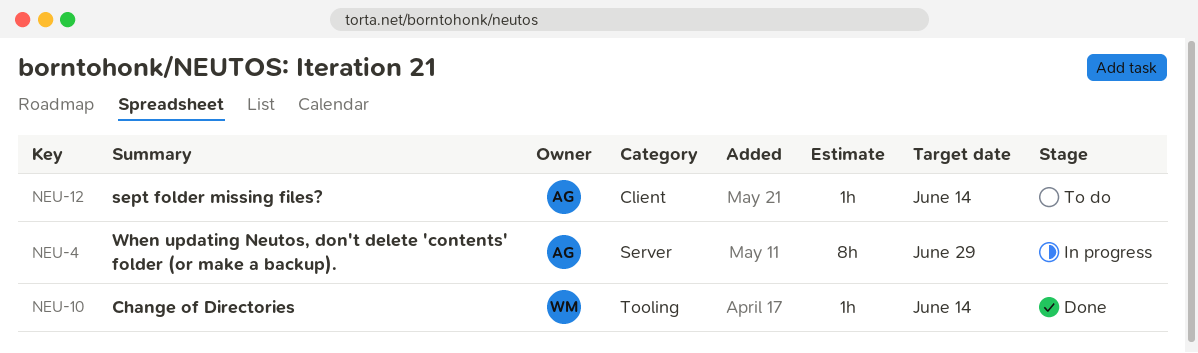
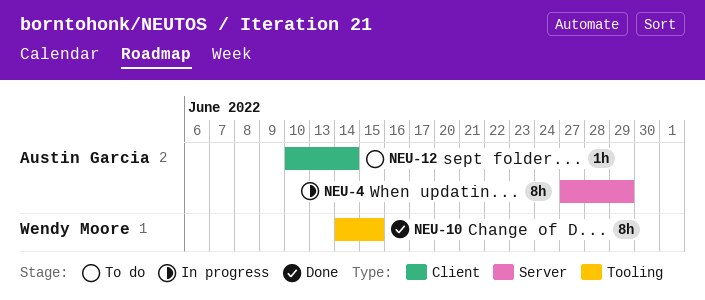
NEU-10, estimate: 1h -> 8h
NEU-10, due: Jun 14 -> Jun 15

